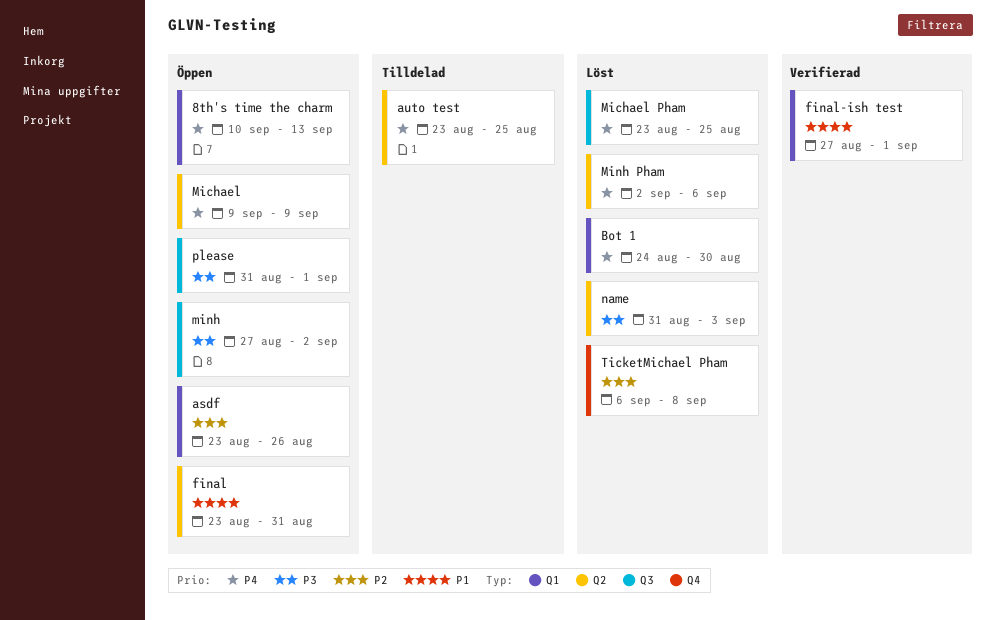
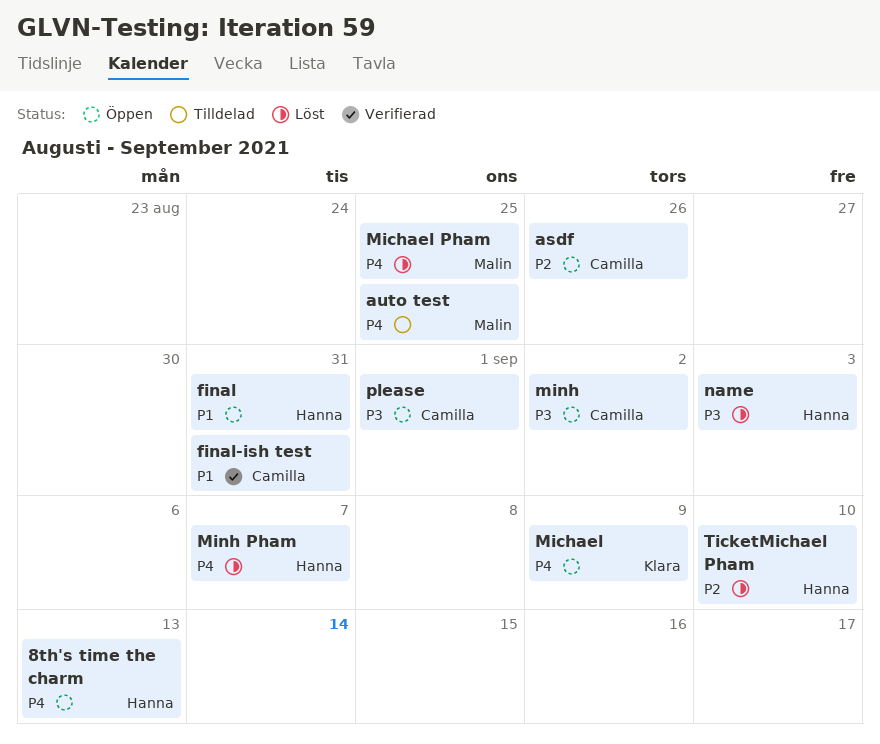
Bot 1: present -> none
final-ish test, due: Sep 1 -> Aug 31
Minh Pham, due: Sep 6 -> Sep 7
TicketMichael Pham, due: Sep 8 -> Sep 10

